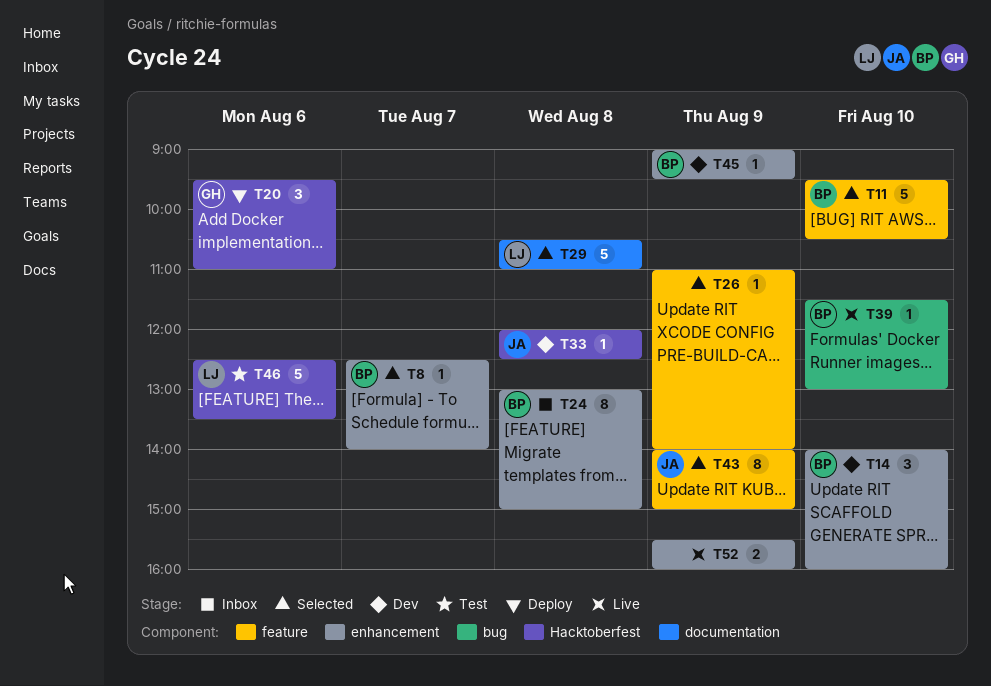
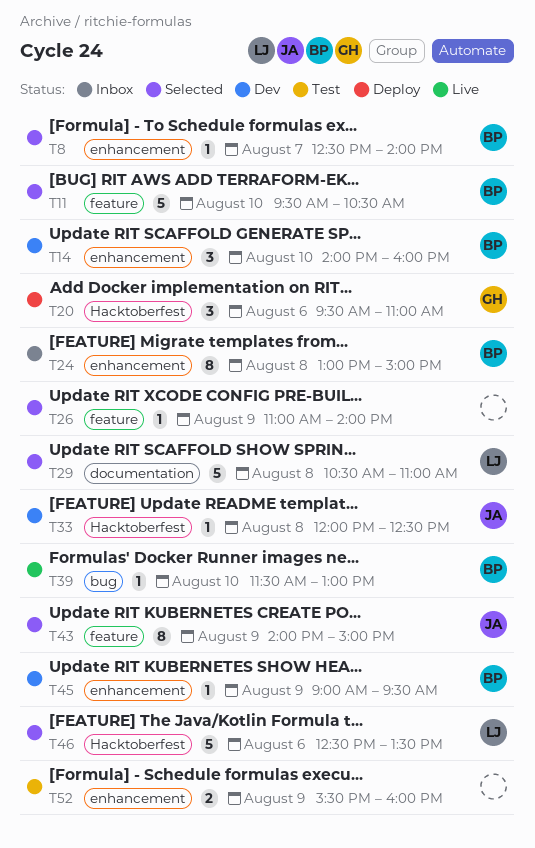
T46, status: Test -> Selected
T52, status: Live -> Test

